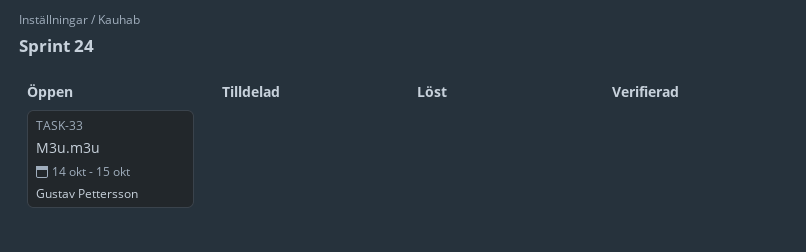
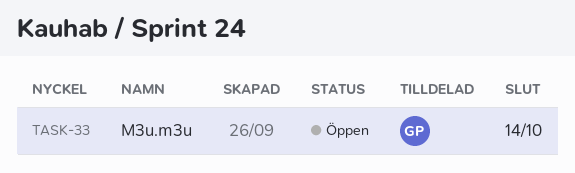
TASK-33, due: Oct 15 -> Oct 14

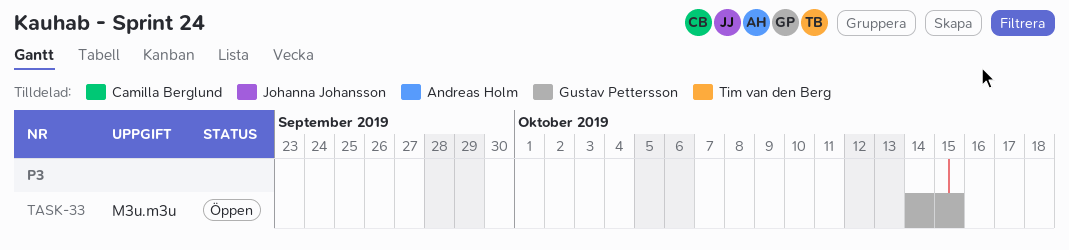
TASK-33, due: Oct 14 -> Oct 15

